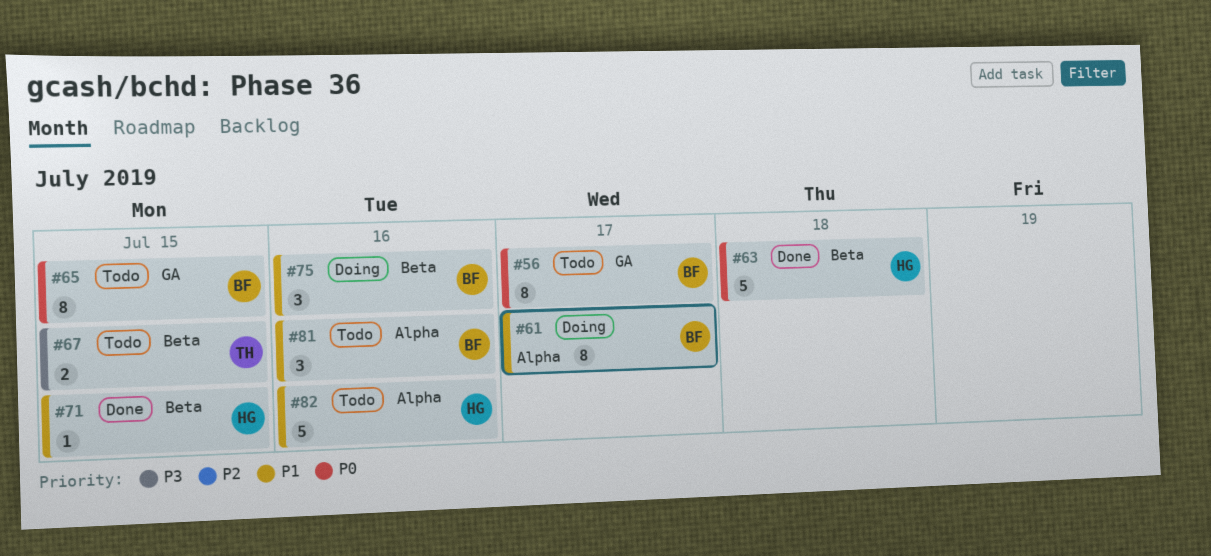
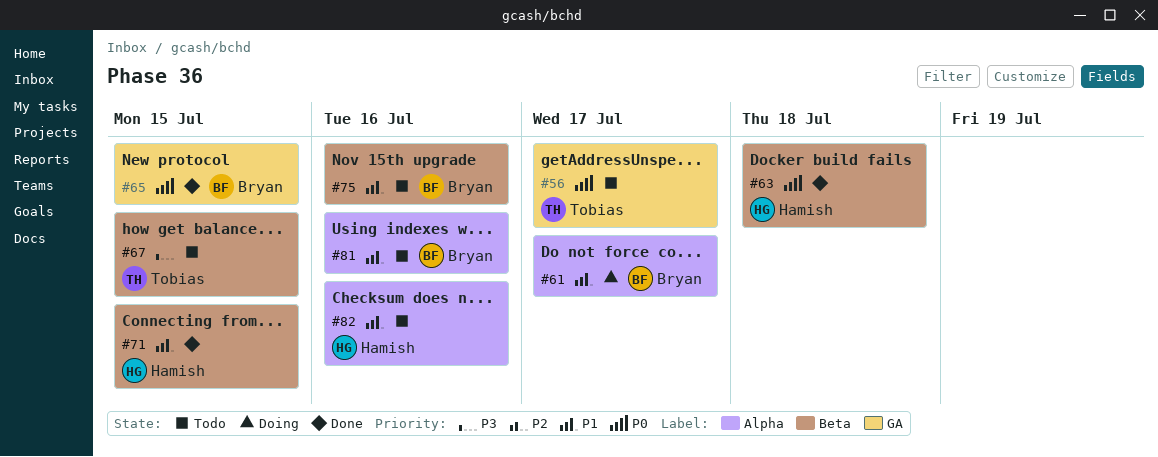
#56, owner: Bryan -> Tobias
#65, status: Todo -> Done
#75, status: Doing -> Todo

